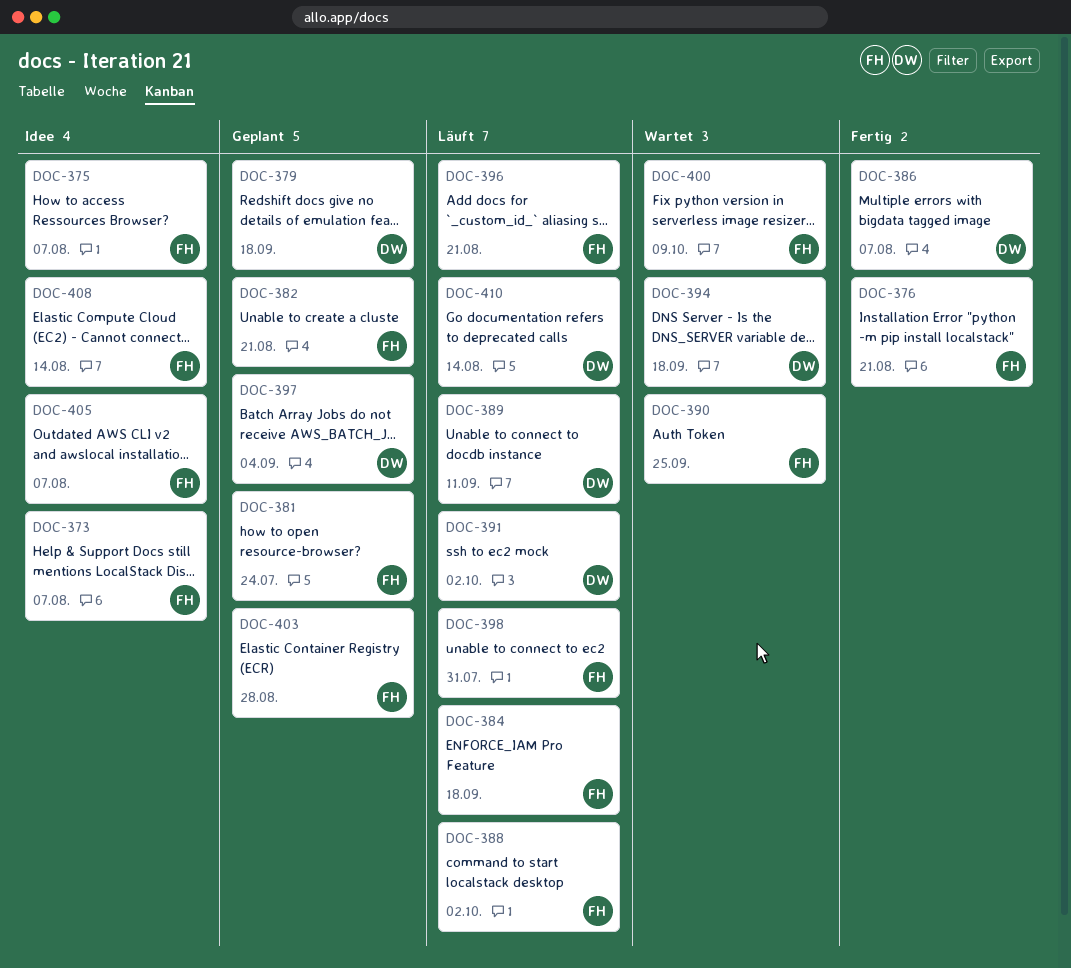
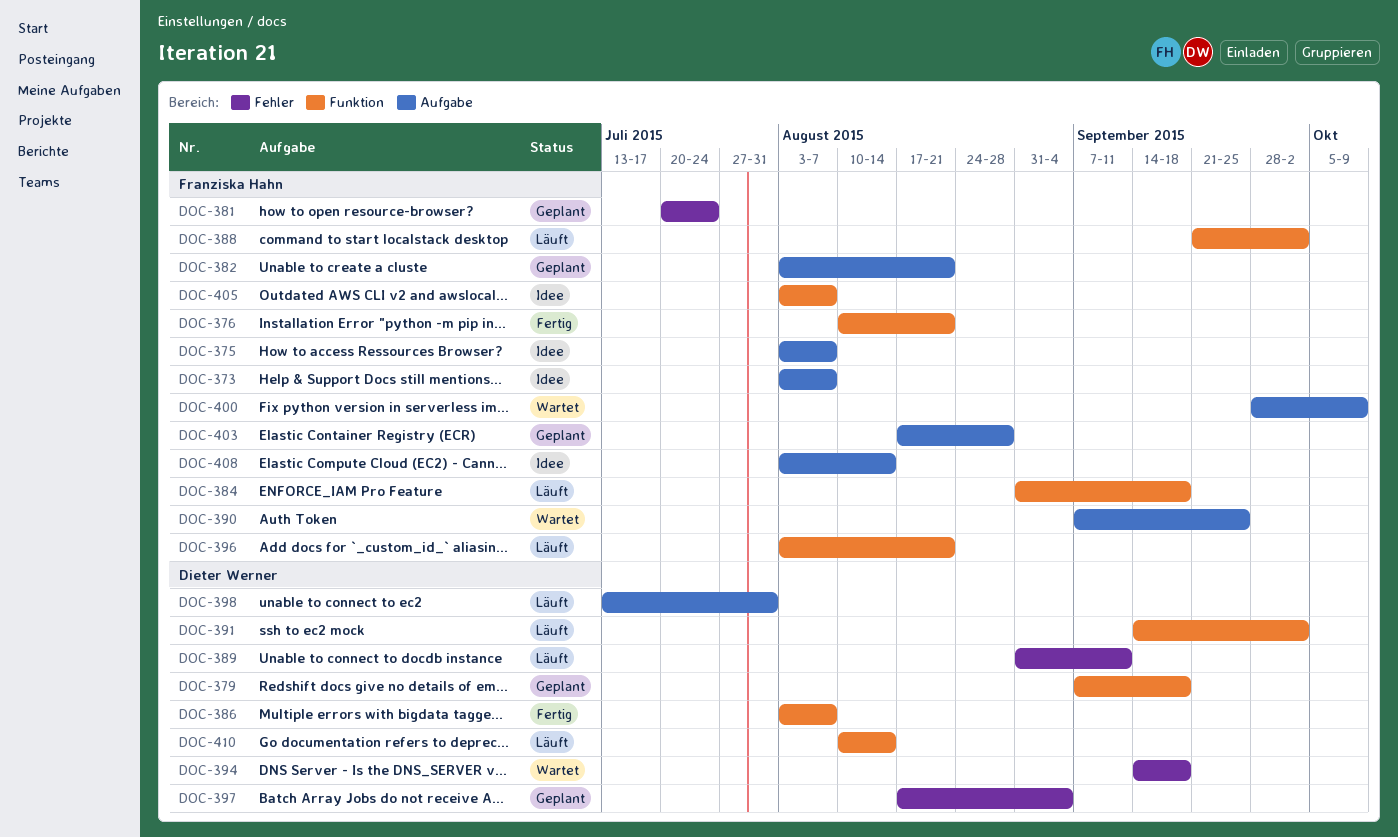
DOC-398, owner: Franziska Hahn -> Dieter Werner

